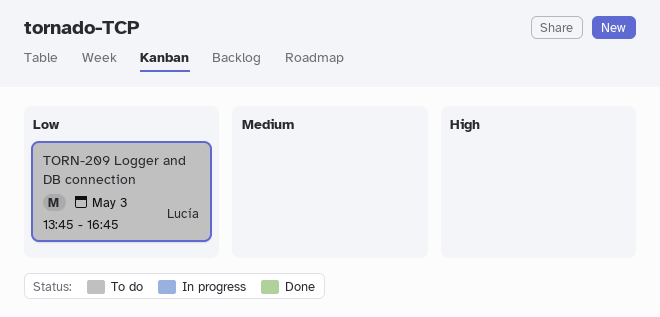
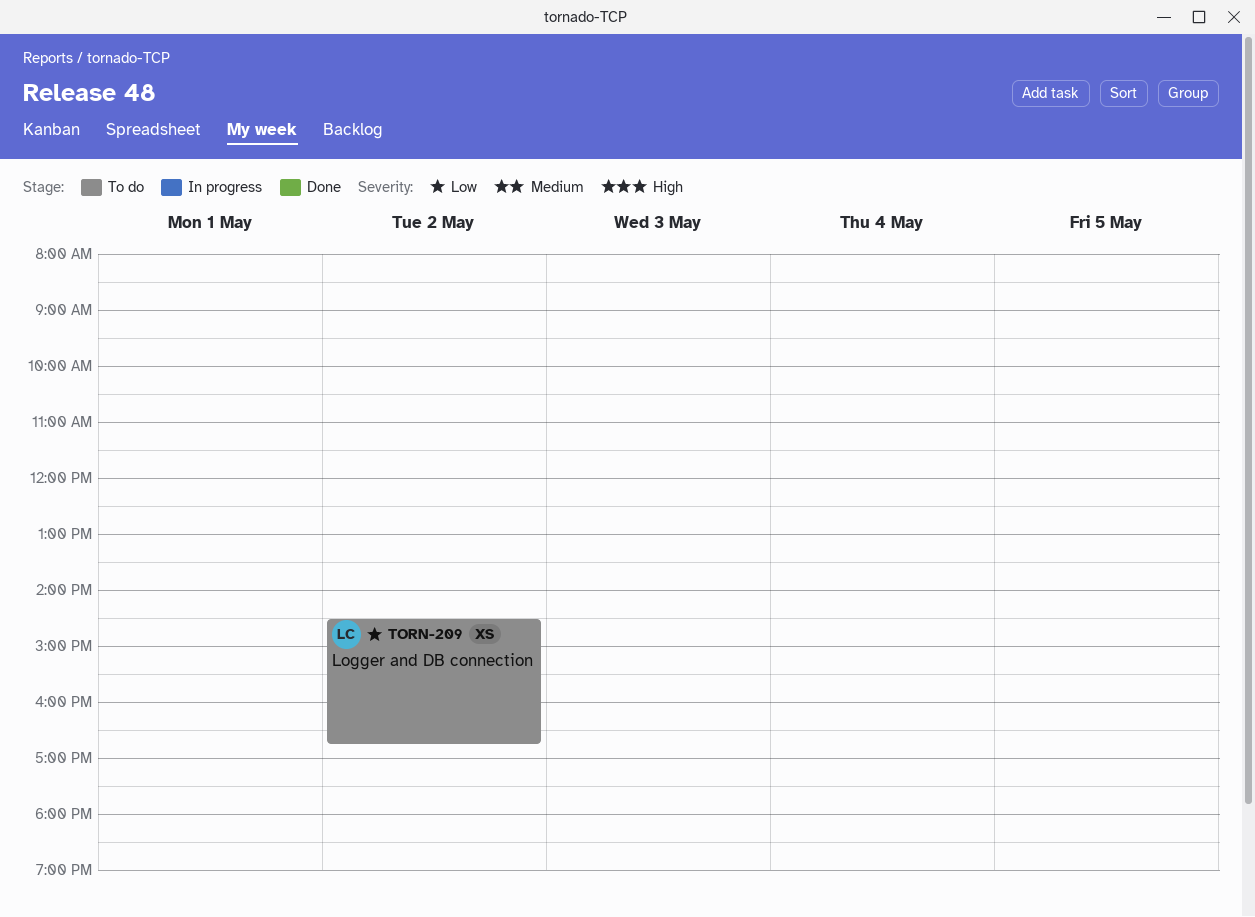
TORN-209, estimate: M -> XS
TORN-209, day: May 3 -> May 2
TORN-209, begins: 13:45 -> 14:30

